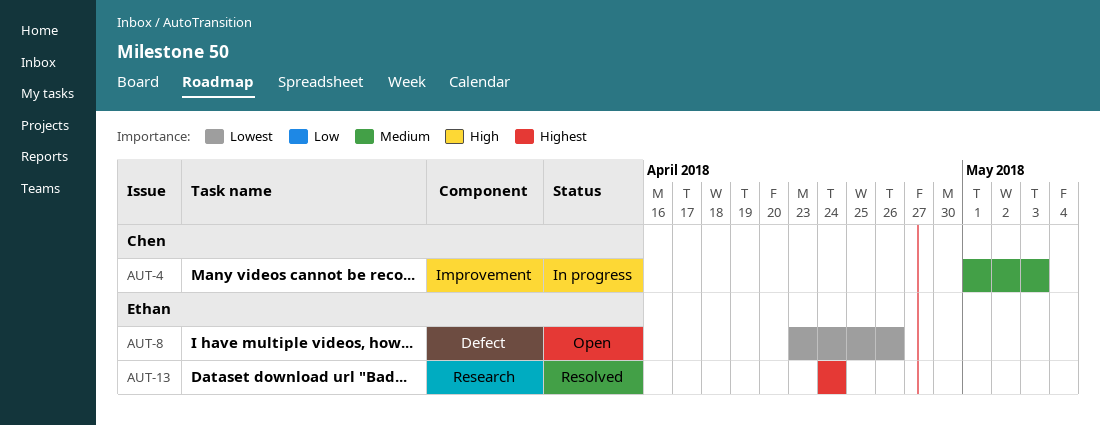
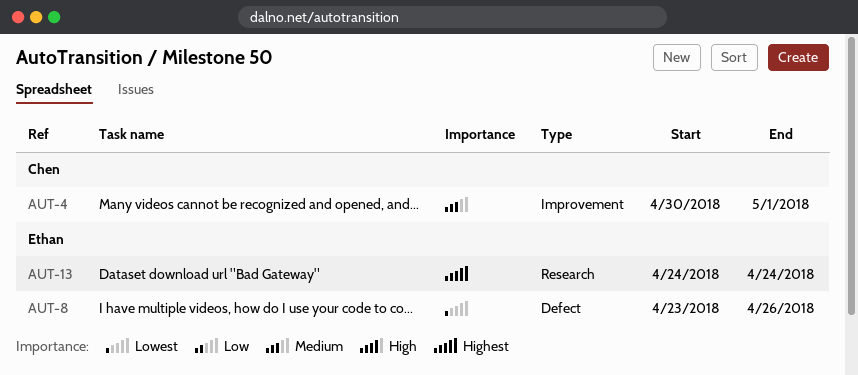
AUT-4, start: May 1 -> Apr 30
AUT-4, due: May 3 -> May 1

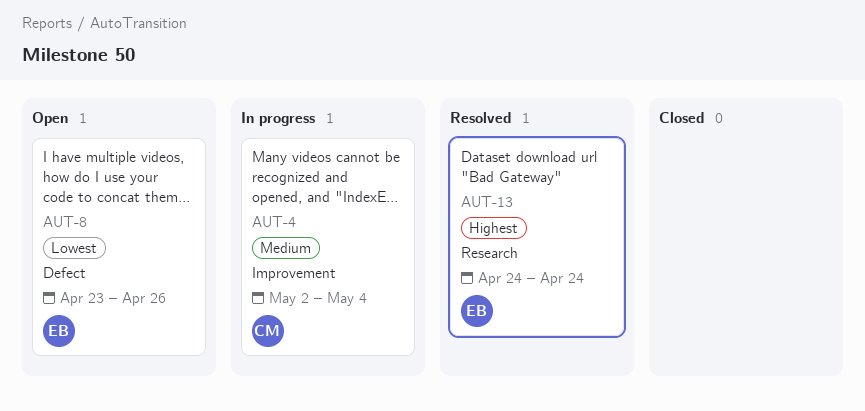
AUT-4, start: Apr 30 -> May 2
AUT-4, due: May 1 -> May 4

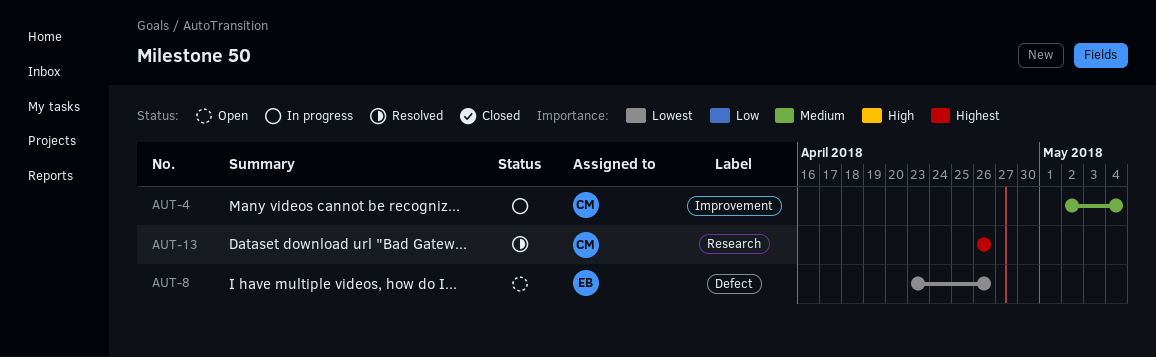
AUT-13, owner: EB -> CM
AUT-13, start: Apr 24 -> Apr 26
AUT-13, due: Apr 24 -> Apr 26

